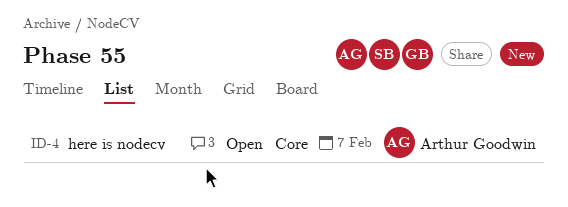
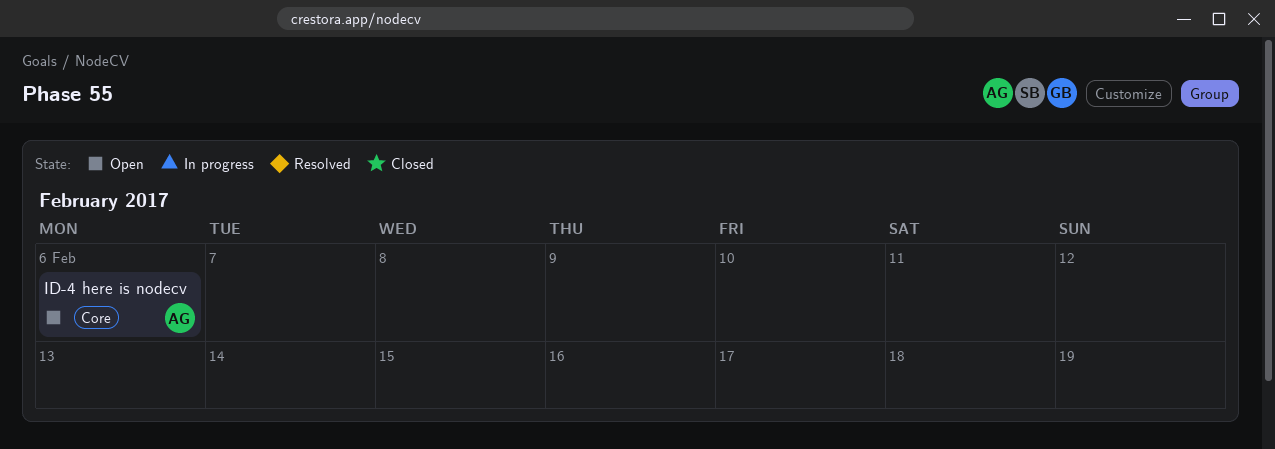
ID-4, due: Feb 7 -> Feb 6

